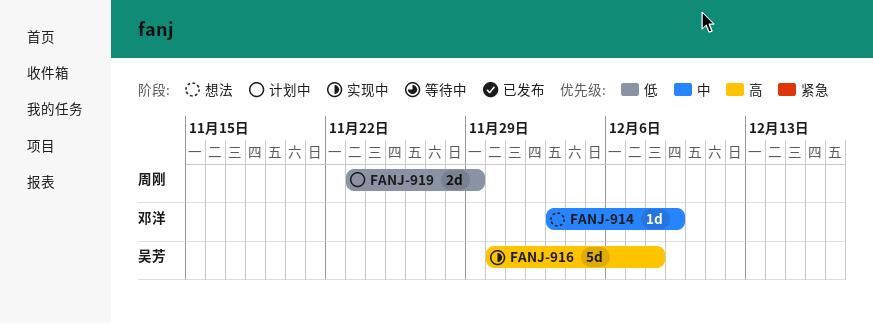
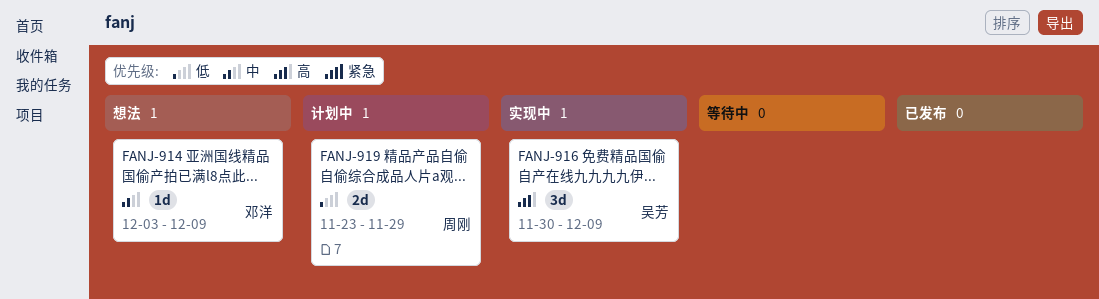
FANJ-916, estimate: 5d -> 3d
FANJ-916, due: Dec 8 -> Dec 9

